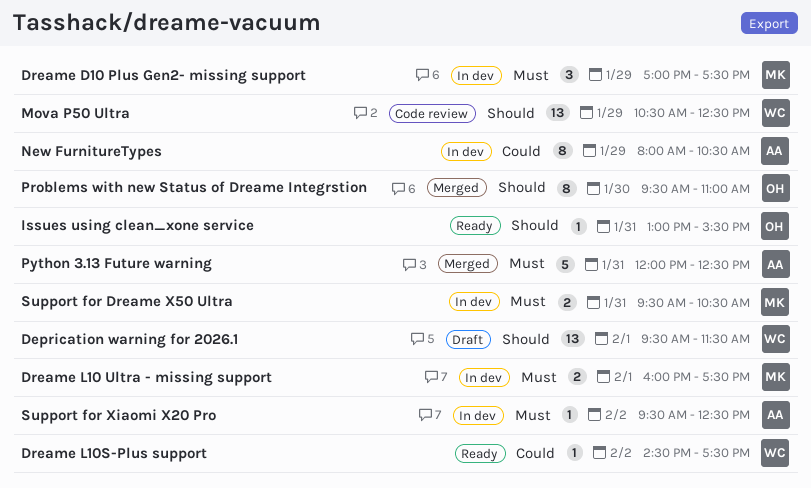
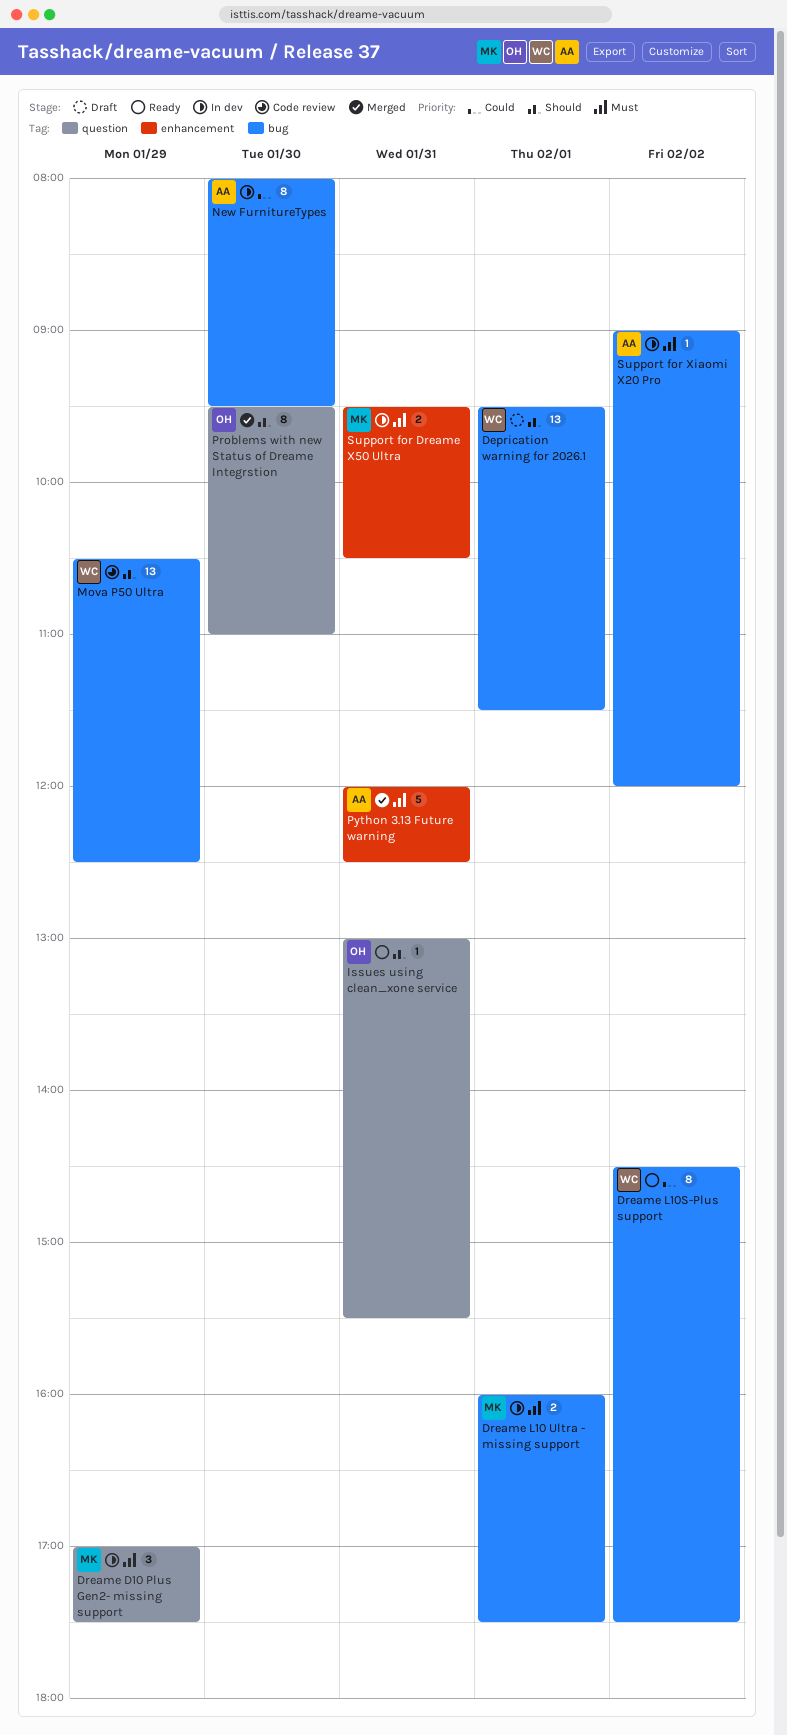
Dreame L10S-Plus support, estimate: 1 -> 8
New FurnitureTypes, day: Jan 29 -> Jan 30
New FurnitureTypes, ends: 10:30 -> 09:30
Support for Xiaomi X20 Pro, begins: 09:30 -> 09:00
Support for Xiaomi X20 Pro, ends: 12:30 -> 12:00

